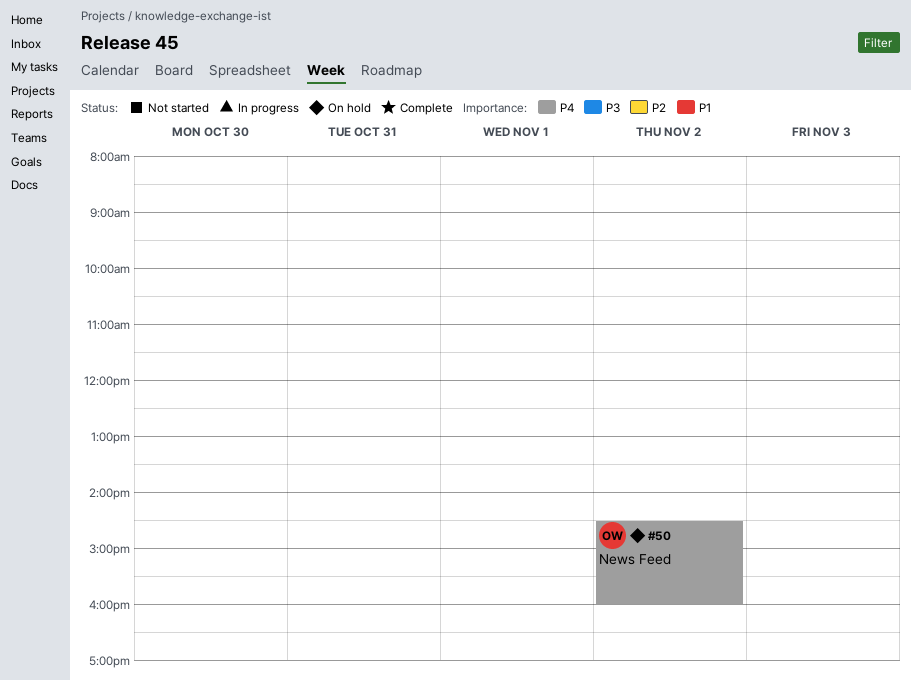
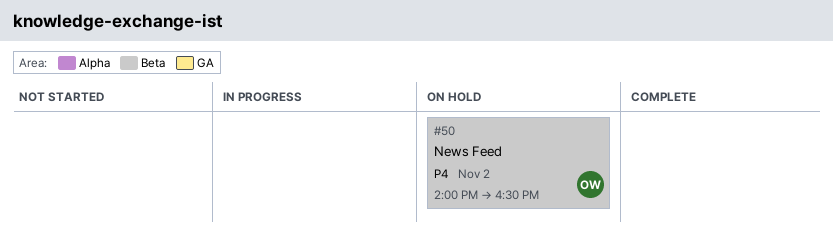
#50, begins: 14:30 -> 14:00
#50, ends: 16:00 -> 16:30

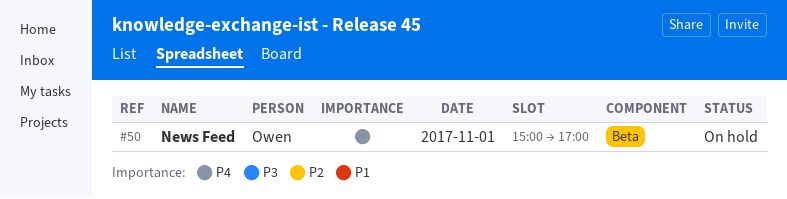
#50, day: Nov 2 -> Nov 1
#50, begins: 14:00 -> 15:00
#50, ends: 16:30 -> 17:00

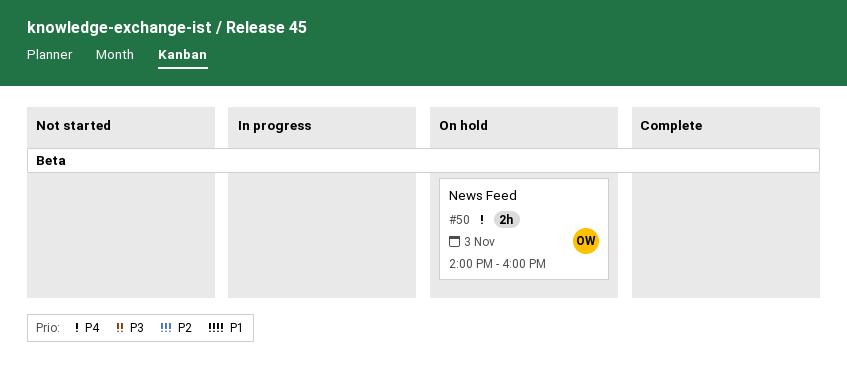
#50, day: Nov 1 -> Nov 3
#50, begins: 15:00 -> 14:00
#50, ends: 17:00 -> 16:00

